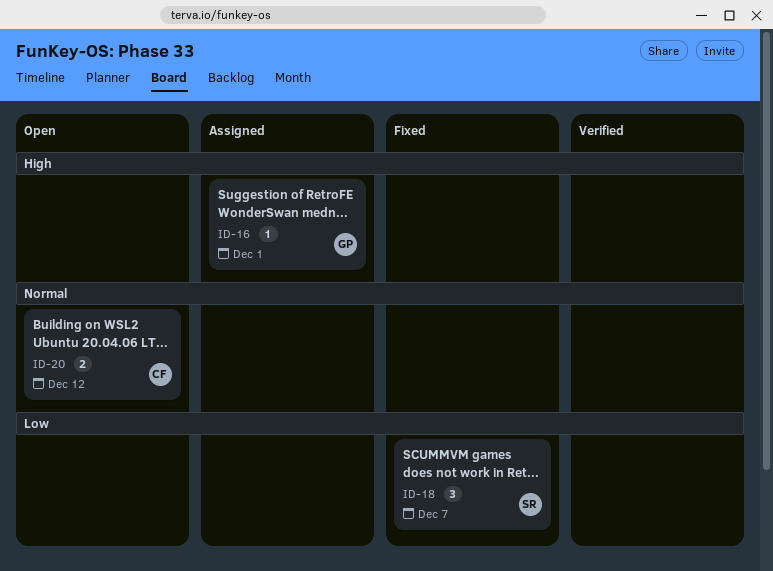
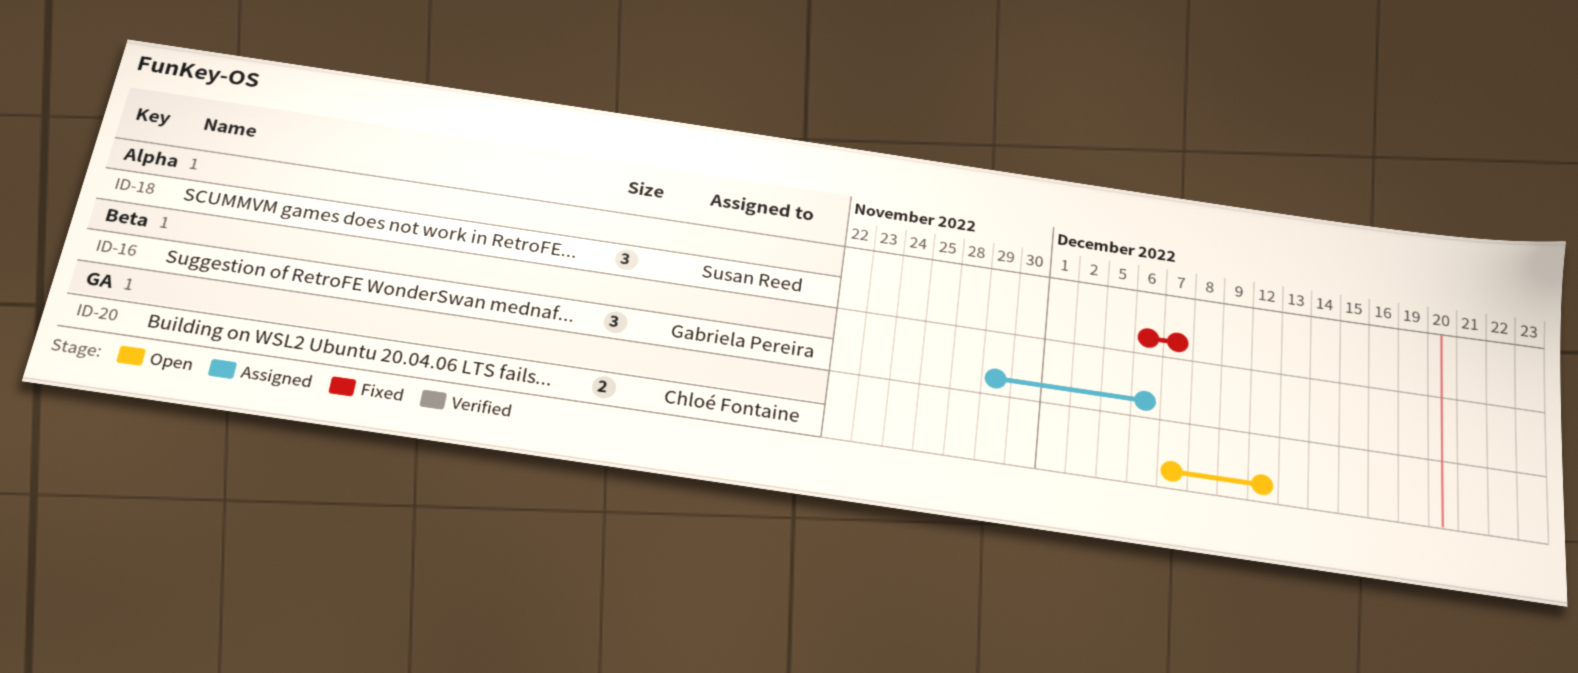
ID-16, estimate: 1 -> 3
ID-16, due: Dec 1 -> Dec 6

